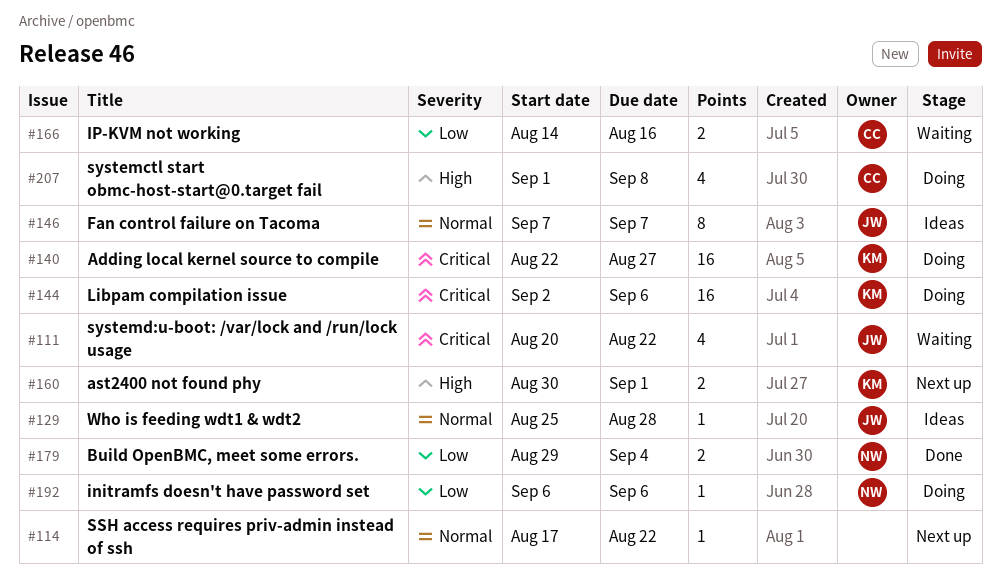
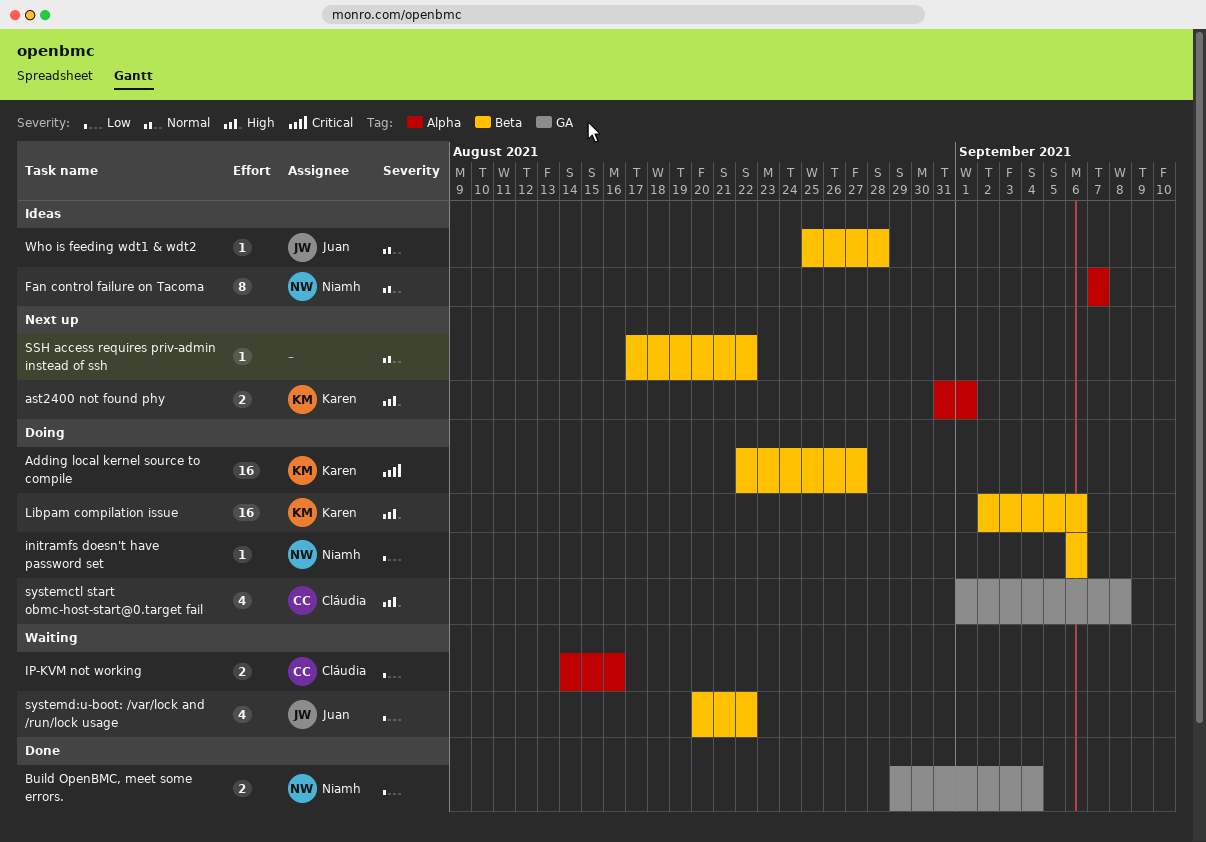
ast2400 not found phy, start: Aug 30 -> Aug 31
Fan control failure on Tacoma, owner: Juan -> Niamh
Libpam compilation issue, priority: Critical -> High
systemd:u-boot: /var/lock and /run/lock usage, priority: Critical -> Low

